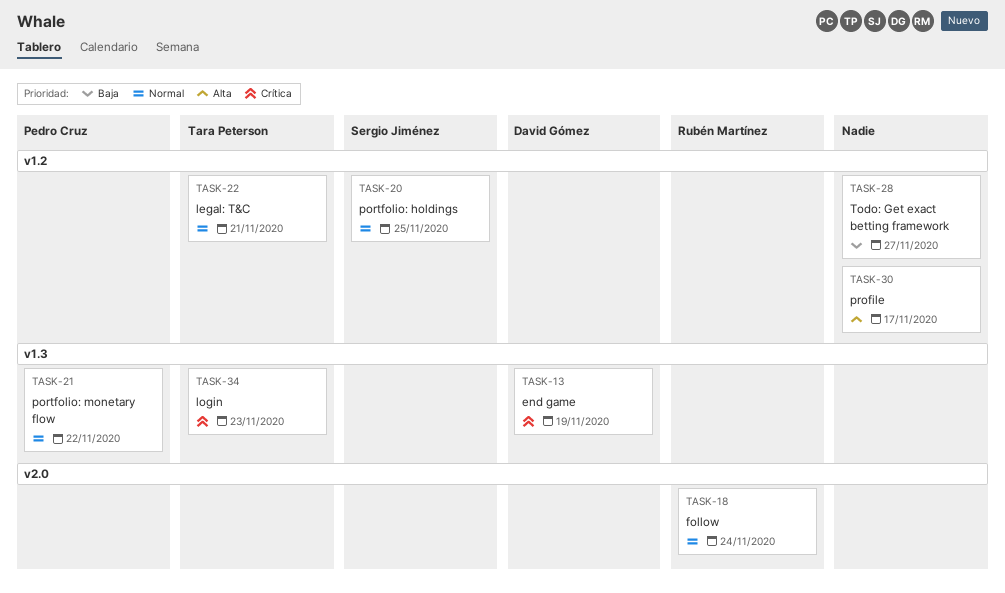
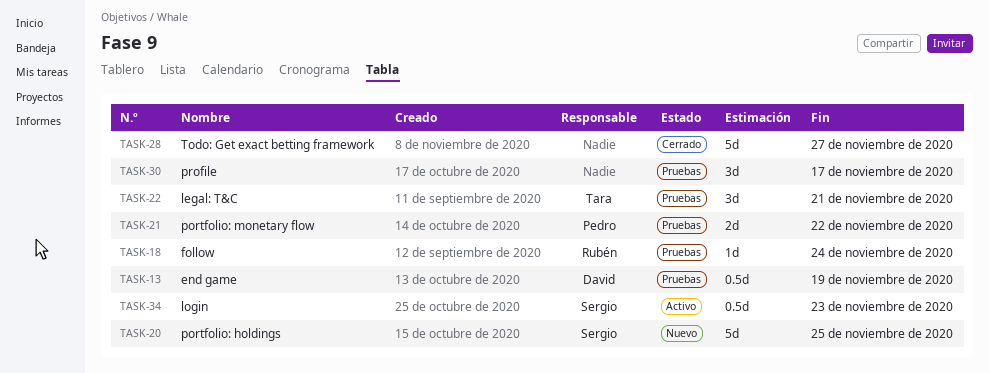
TASK-34, owner: Tara Peterson -> Sergio Jiménez

